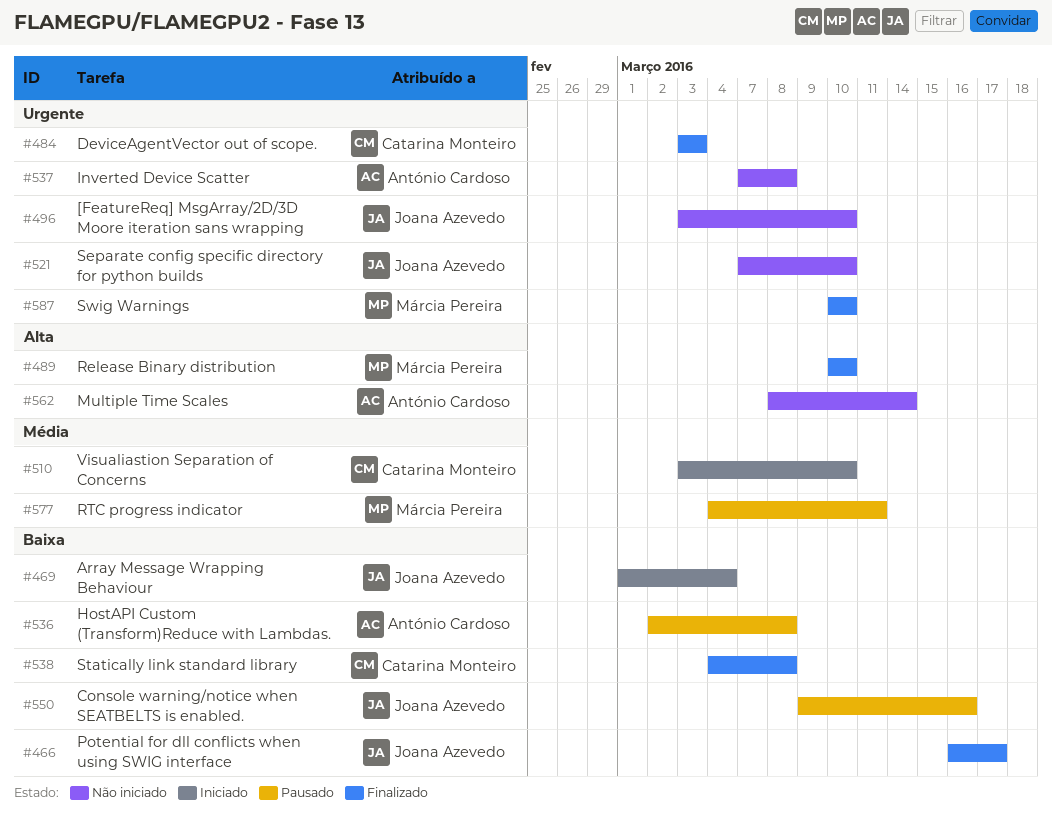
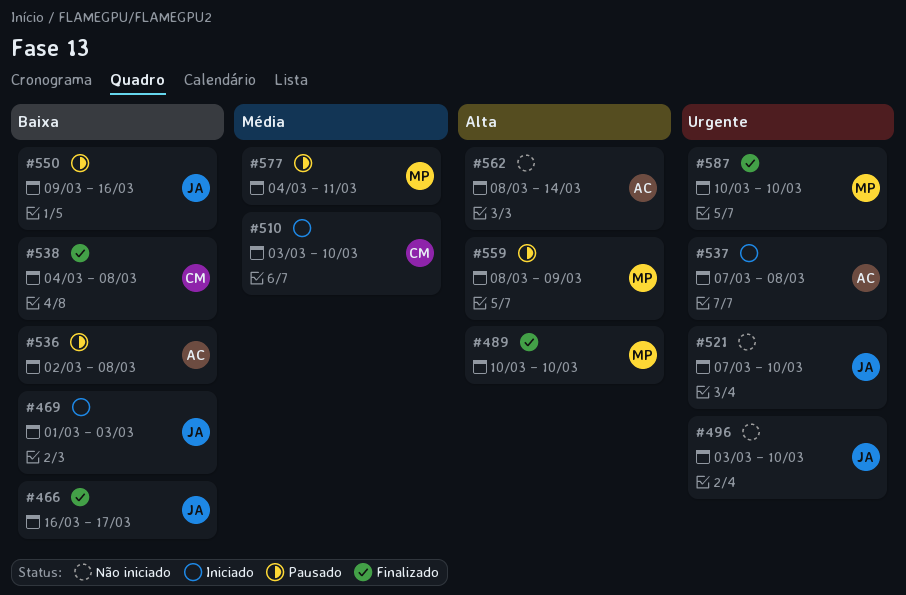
#469, due: Mar 4 -> Mar 3
#484: present -> none
#537, status: Não iniciado -> Iniciado
#559: none -> present

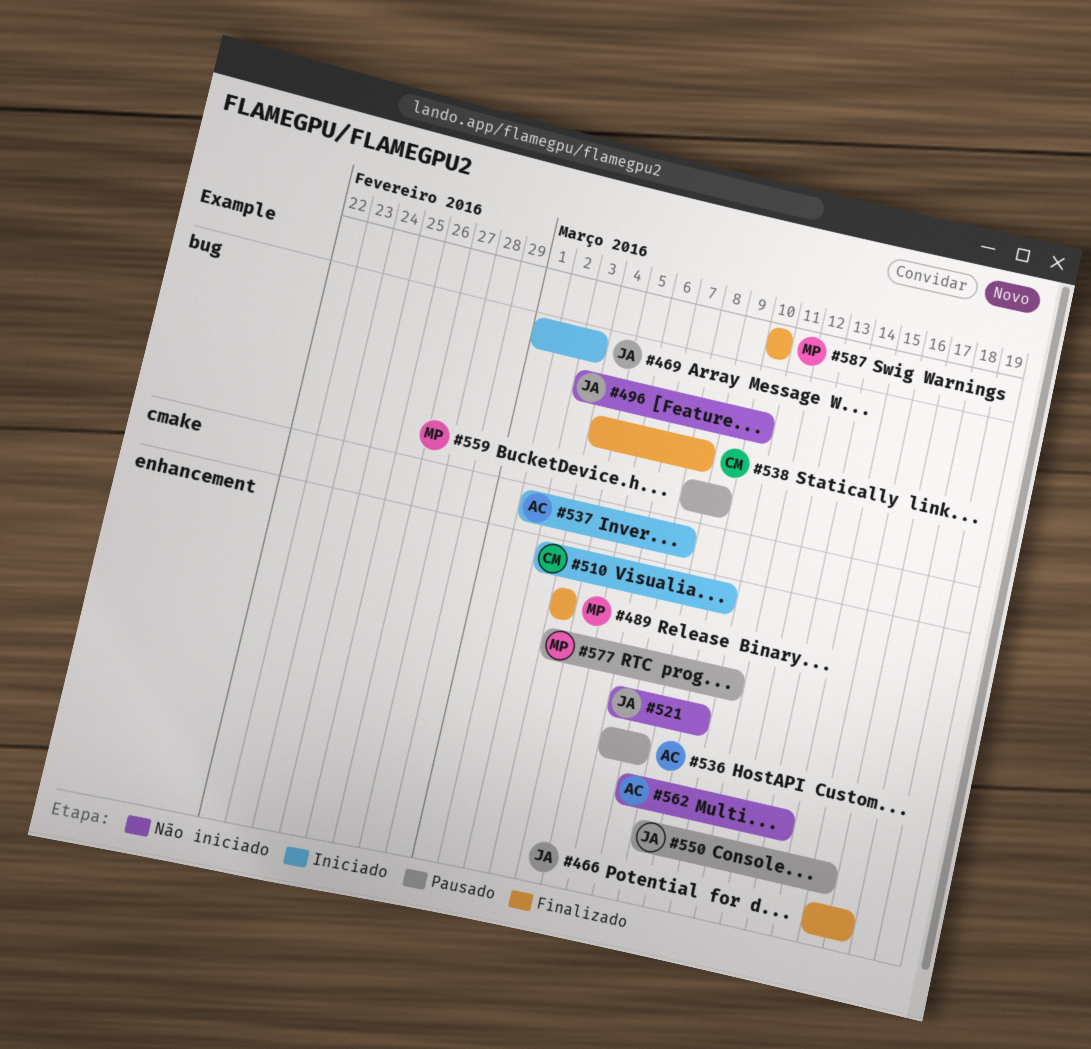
#489, start: Mar 10 -> Mar 4
#489, due: Mar 10 -> Mar 4
#536, start: Mar 2 -> Mar 7
#537, start: Mar 7 -> Mar 2

